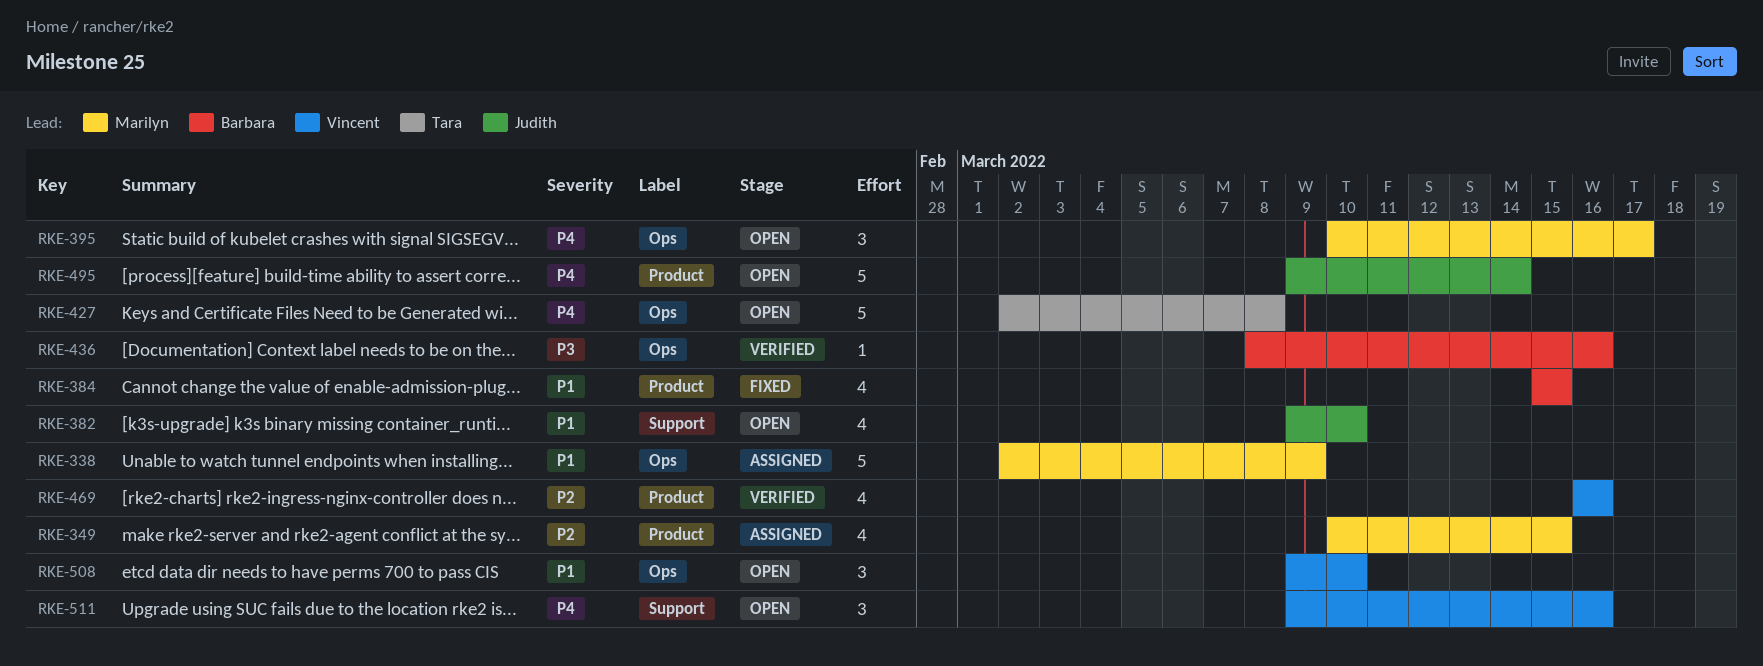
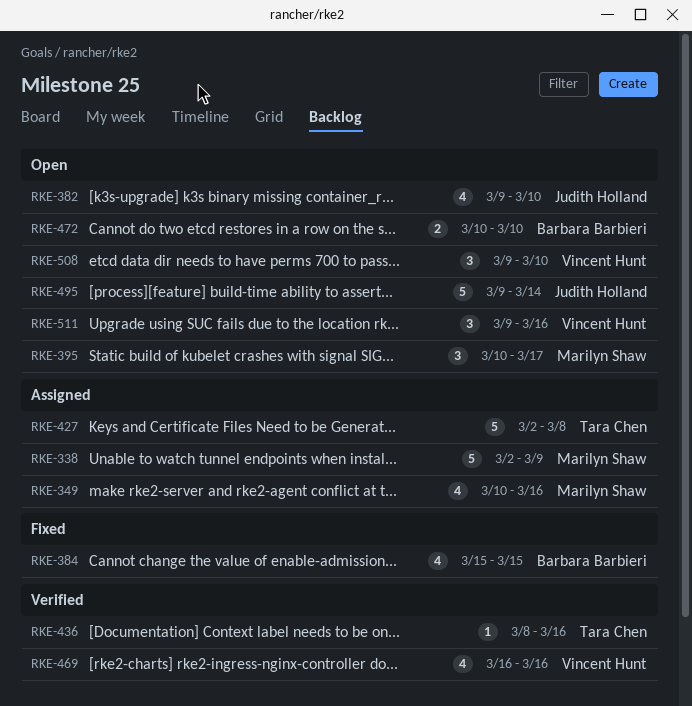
RKE-349, due: Mar 15 -> Mar 16
RKE-427, status: Open -> Assigned
RKE-436, owner: Barbara Barbieri -> Tara Chen
RKE-472: none -> present

